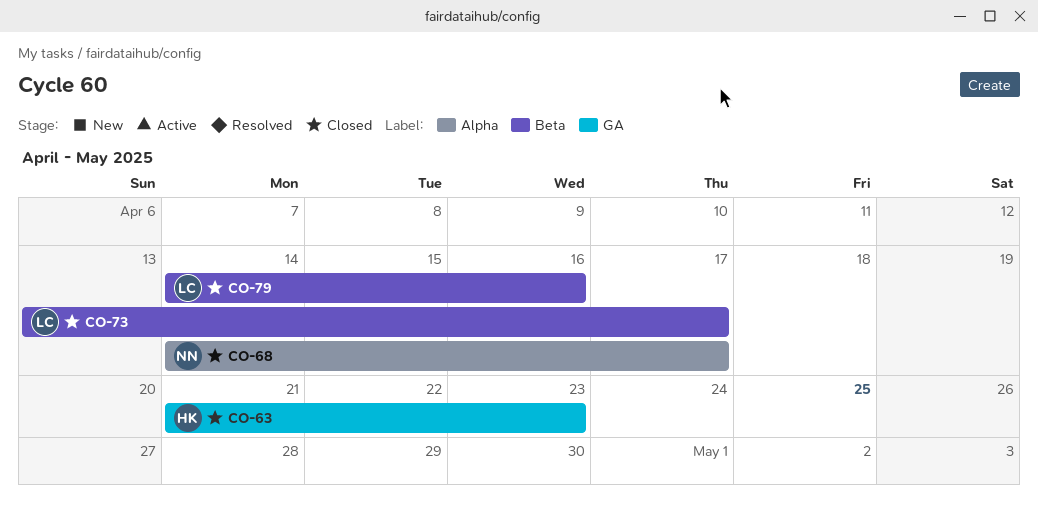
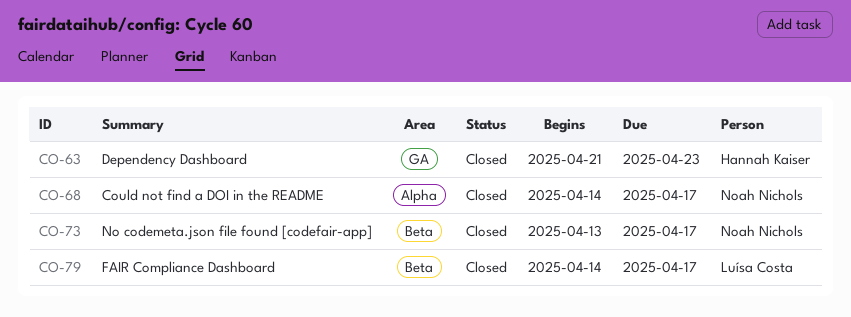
CO-73, owner: Luísa Costa -> Noah Nichols
CO-79, due: Apr 16 -> Apr 17

